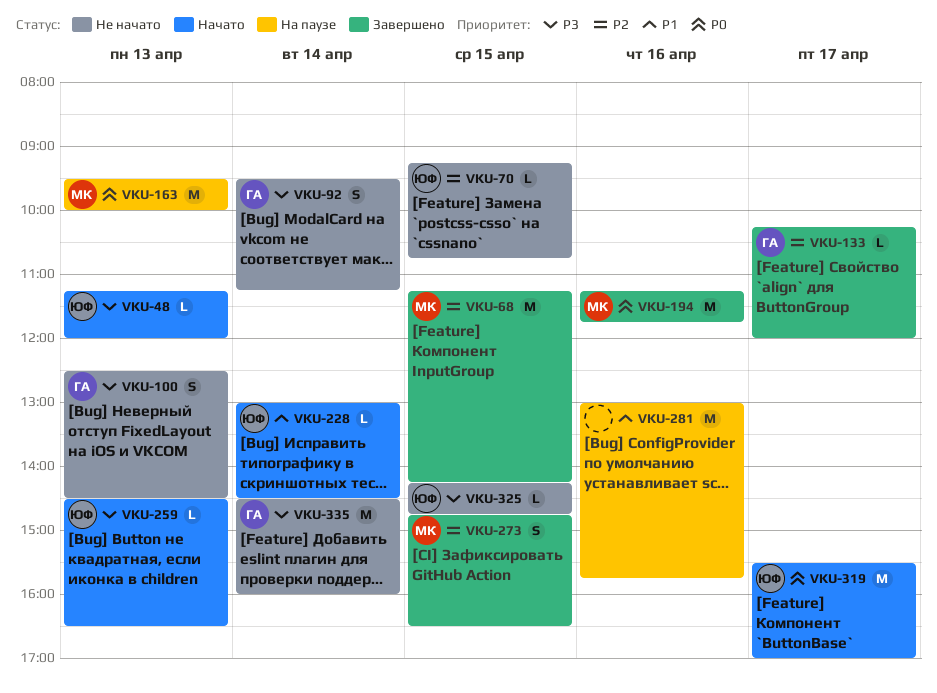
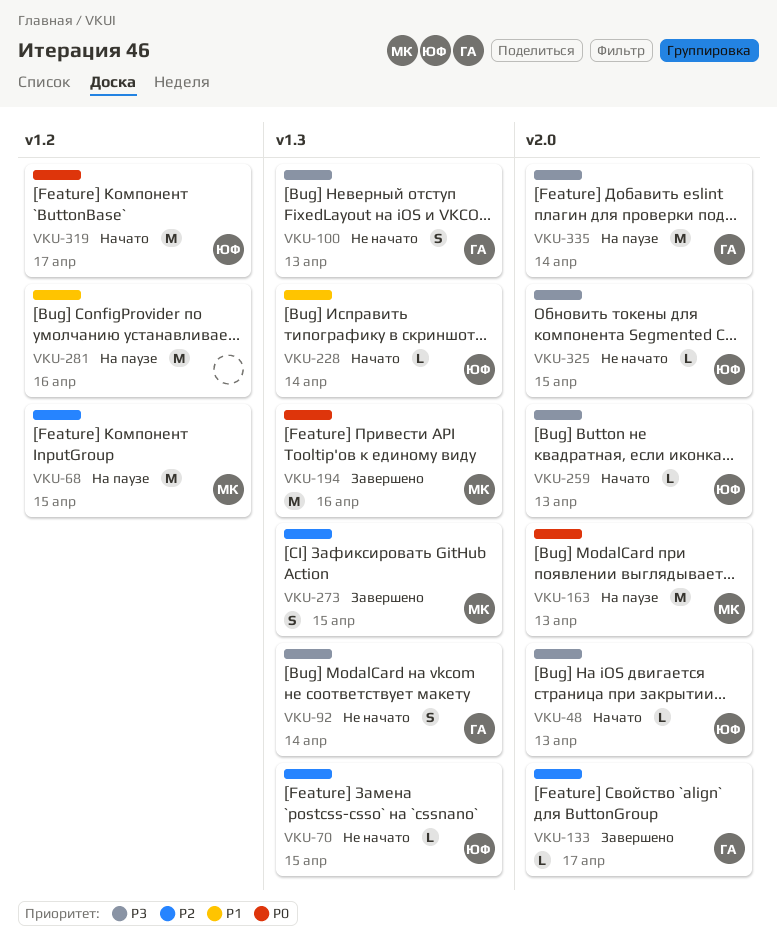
VKU-68, status: Завершено -> На паузе
VKU-335, status: Не начато -> На паузе

